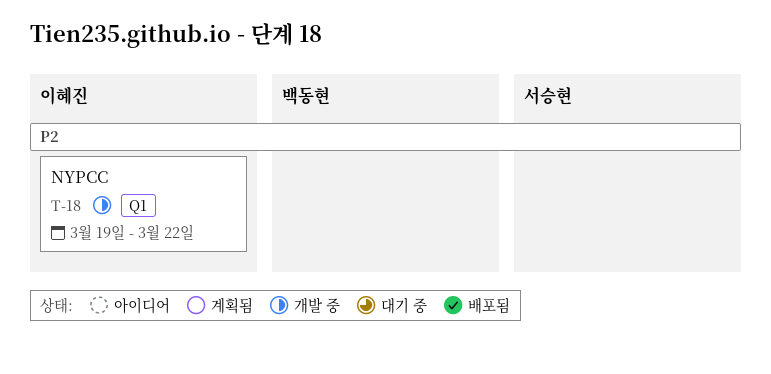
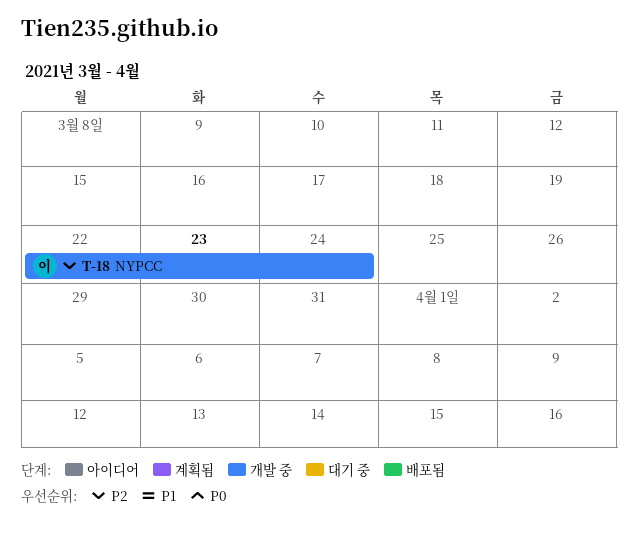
T-18, start: Mar 19 -> Mar 22
T-18, due: Mar 22 -> Mar 24

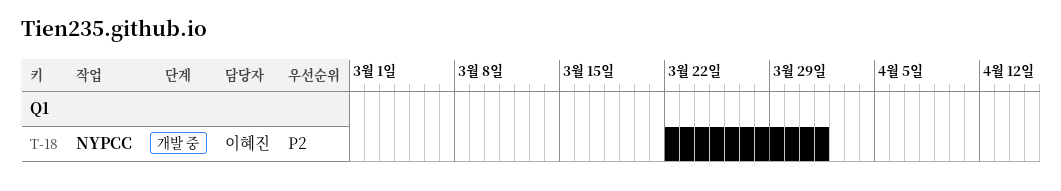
T-18, due: Mar 24 -> Apr 1

